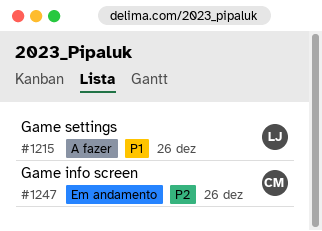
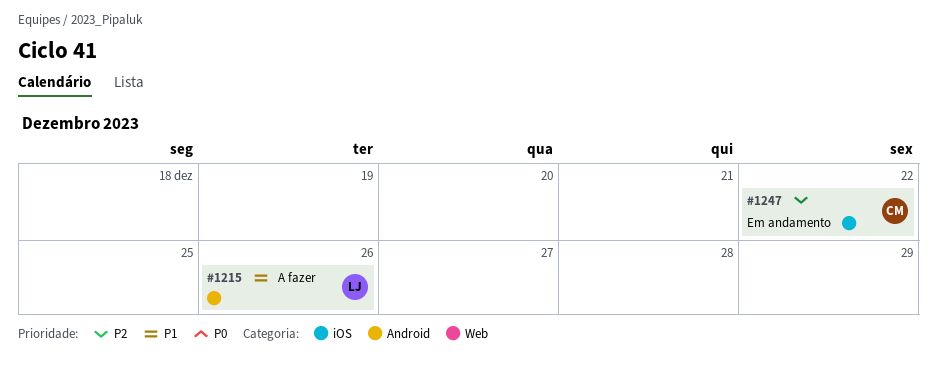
#1247, due: Dec 26 -> Dec 22

